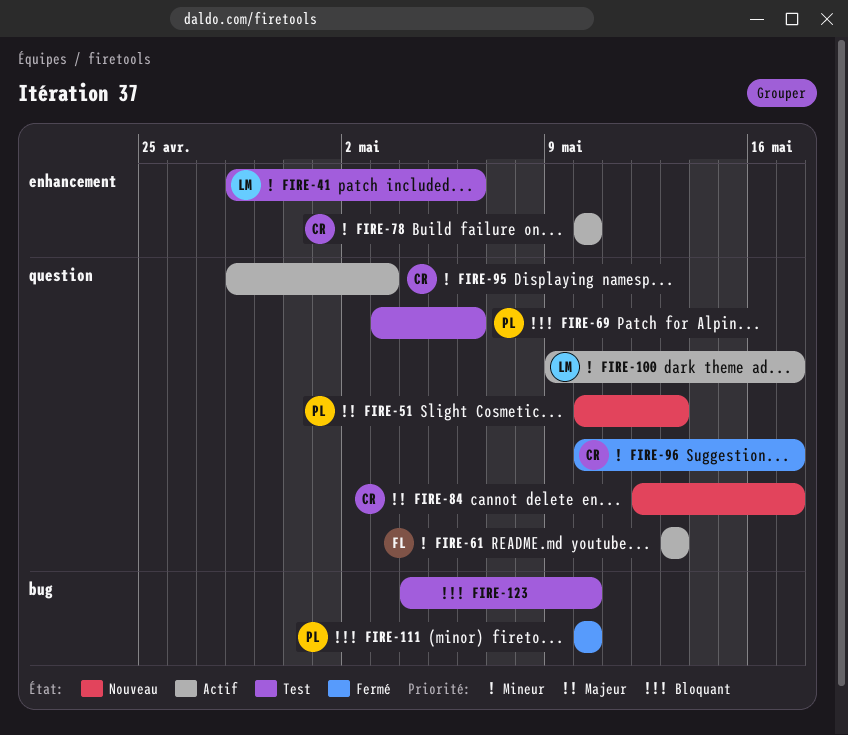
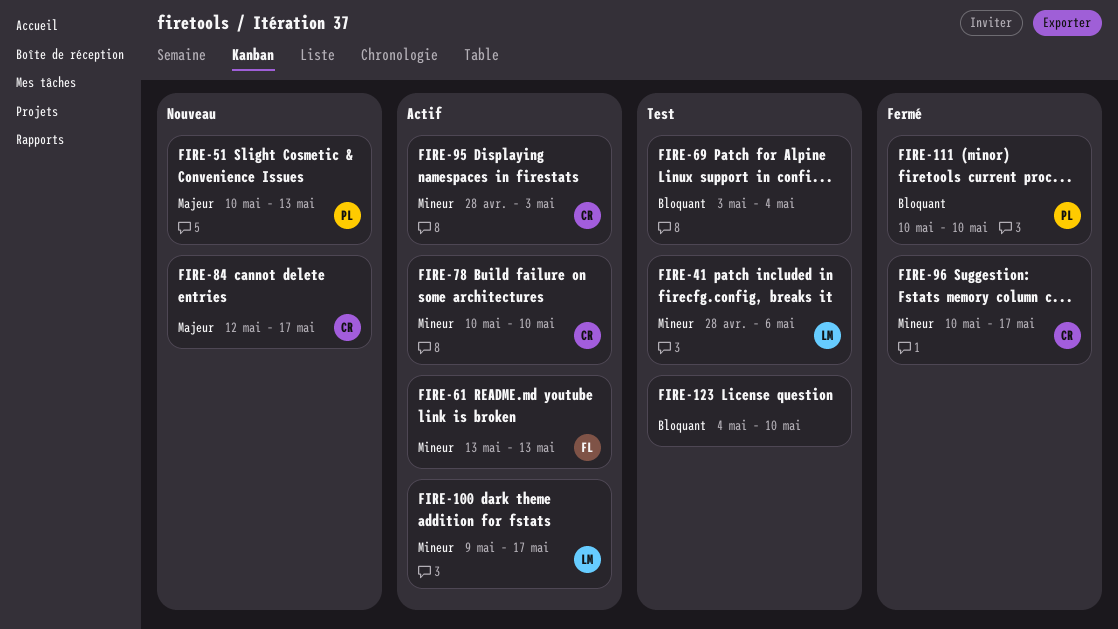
FIRE-69, owner: PL -> none
FIRE-69, due: May 6 -> May 4

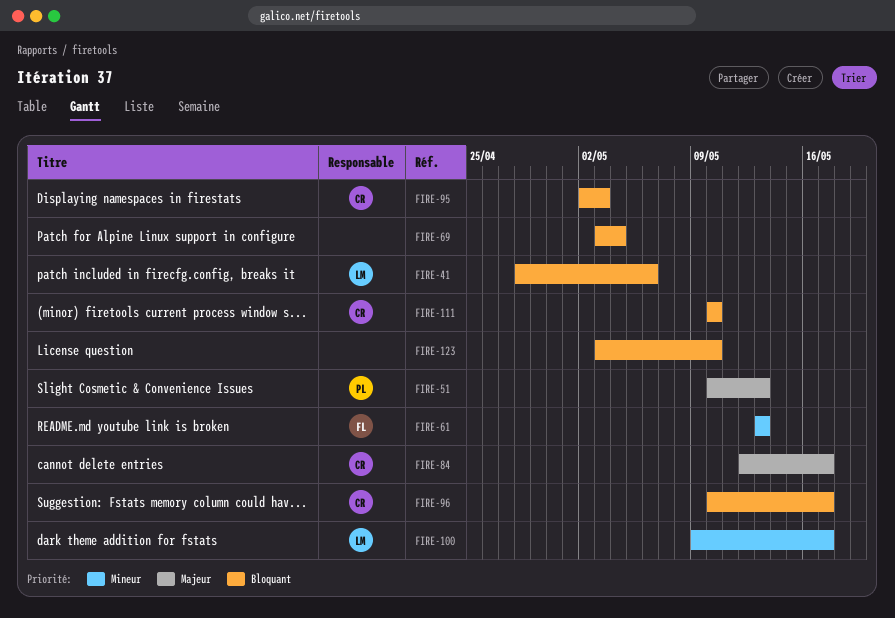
FIRE-41, priority: Mineur -> Bloquant
FIRE-78: present -> none
FIRE-95, priority: Mineur -> Bloquant
FIRE-95, start: Apr 28 -> May 2
FIRE-96, priority: Mineur -> Bloquant
FIRE-111, owner: PL -> CR
FIRE-123, start: May 4 -> May 3

